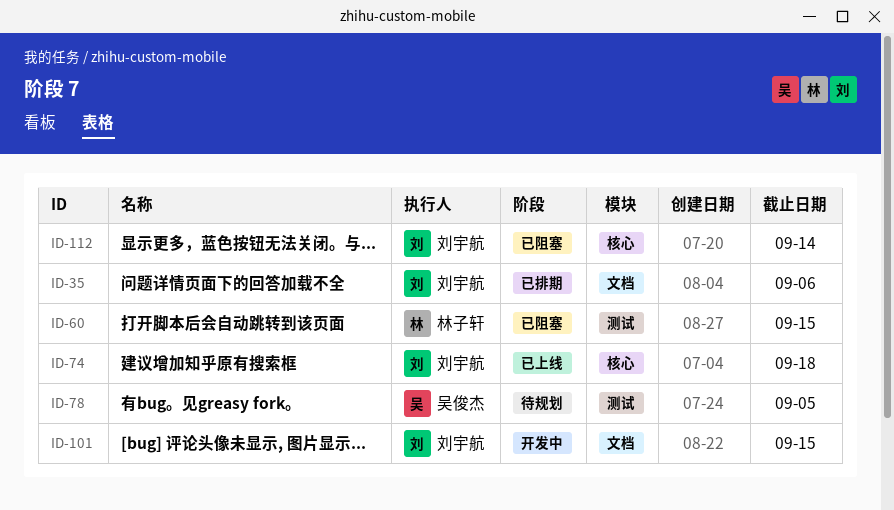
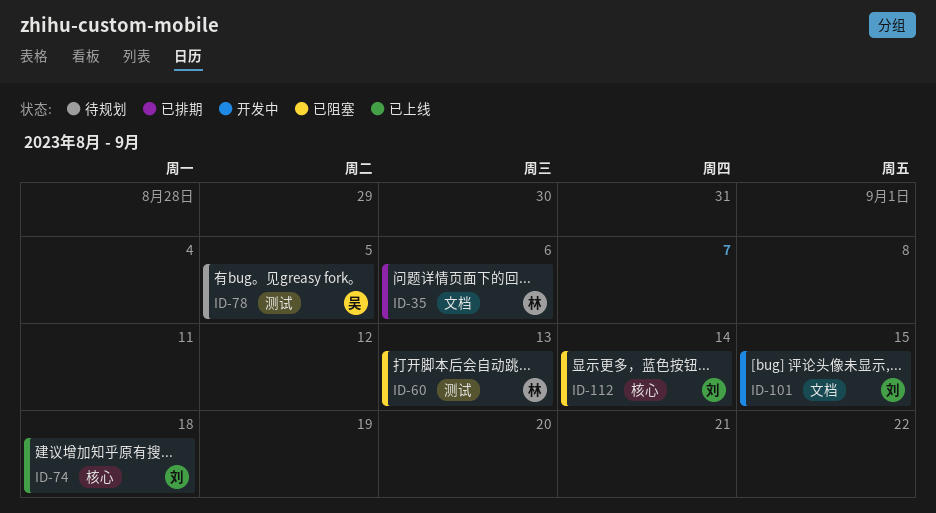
ID-35, owner: 刘宇航 -> 林子轩
ID-60, due: Sep 15 -> Sep 13

